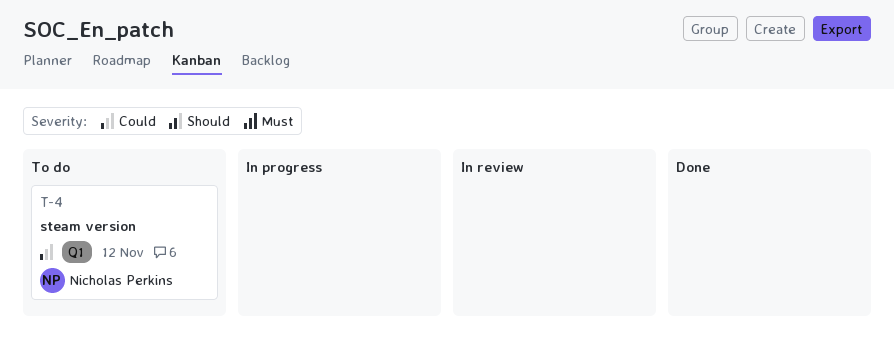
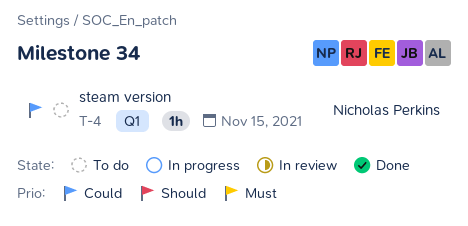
T-4, due: Nov 12 -> Nov 15

